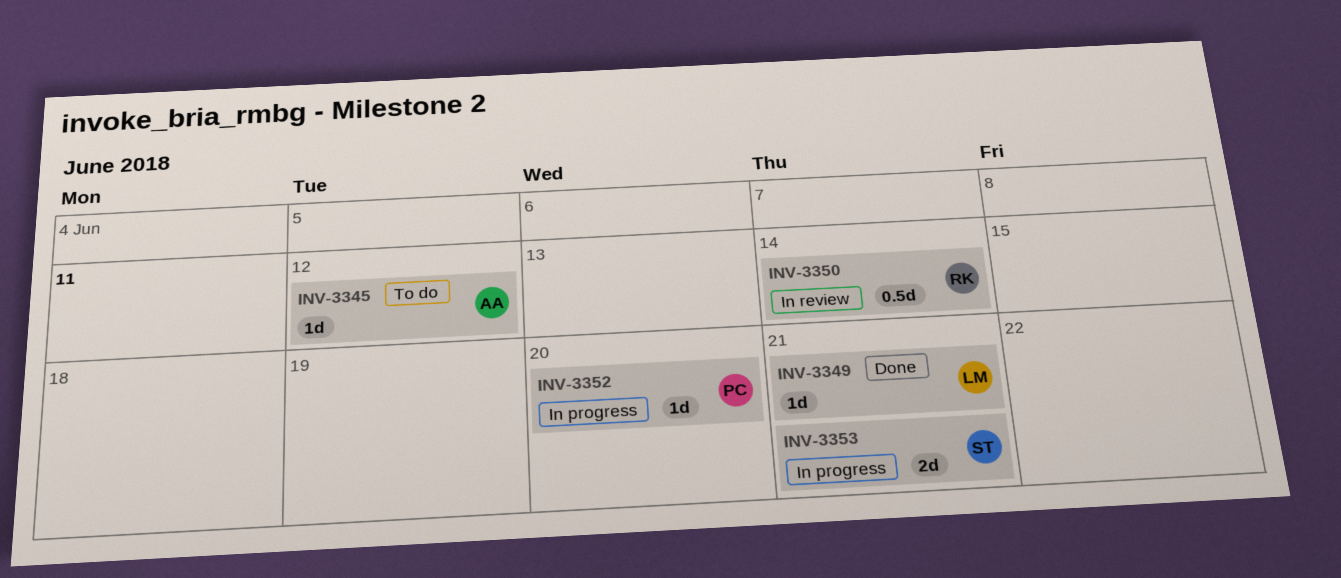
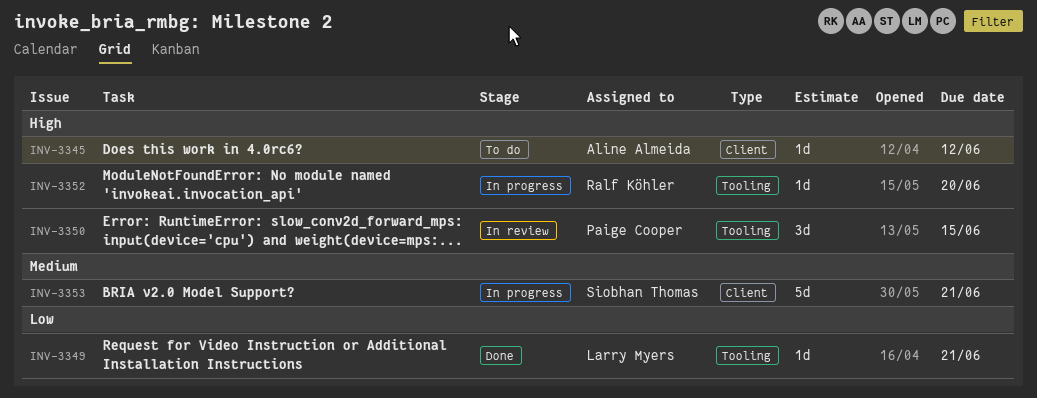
INV-3350, owner: Ralf Köhler -> Paige Cooper
INV-3350, estimate: 0.5d -> 3d
INV-3350, due: Jun 14 -> Jun 15
INV-3352, owner: Paige Cooper -> Ralf Köhler
INV-3353, estimate: 2d -> 5d

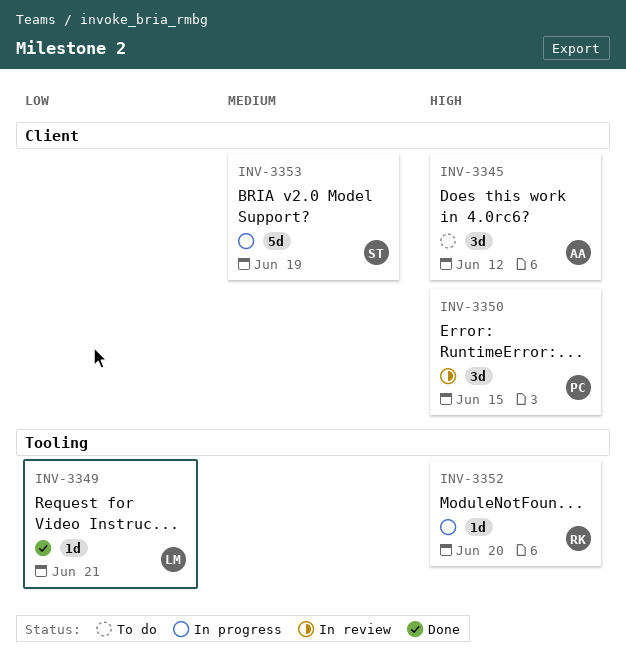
INV-3345, estimate: 1d -> 3d
INV-3350, label: Tooling -> Client
INV-3353, due: Jun 21 -> Jun 19

